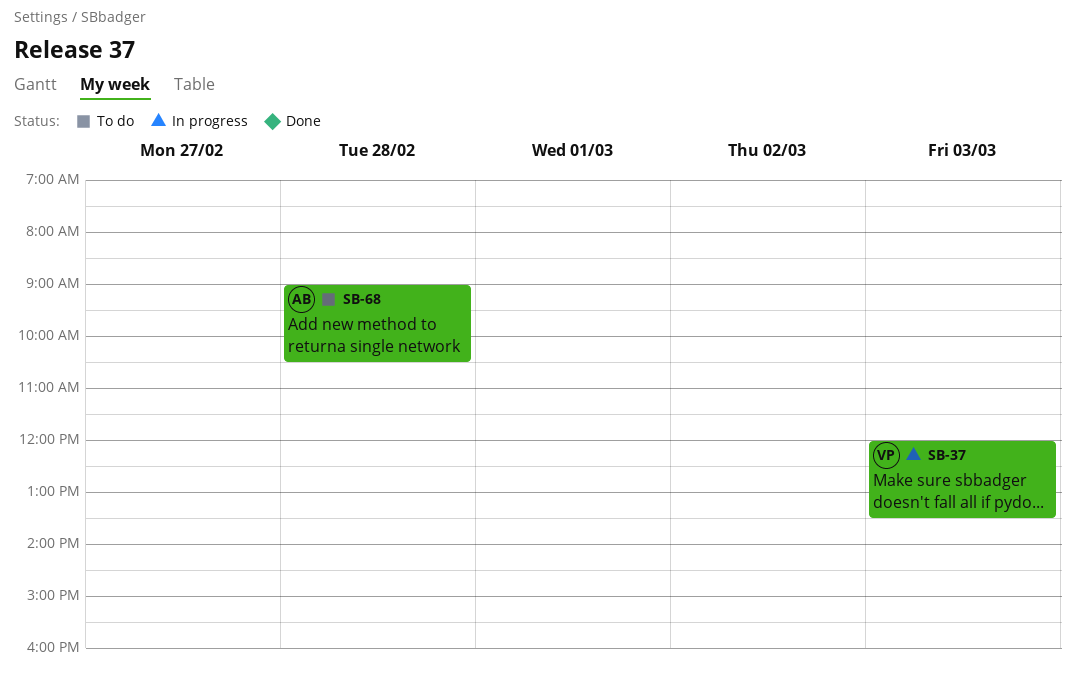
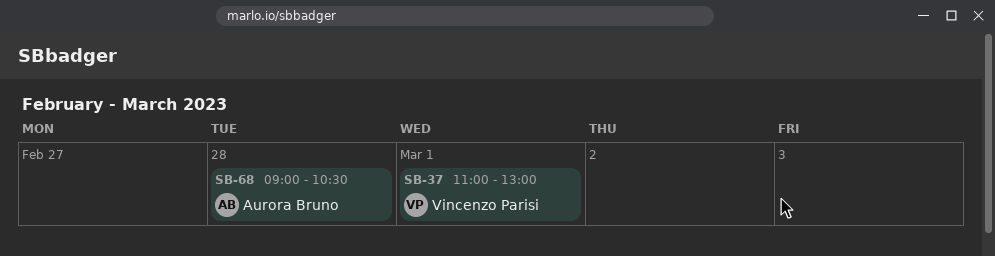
SB-37, day: Mar 3 -> Mar 1
SB-37, begins: 12:00 -> 11:00
SB-37, ends: 13:30 -> 13:00

